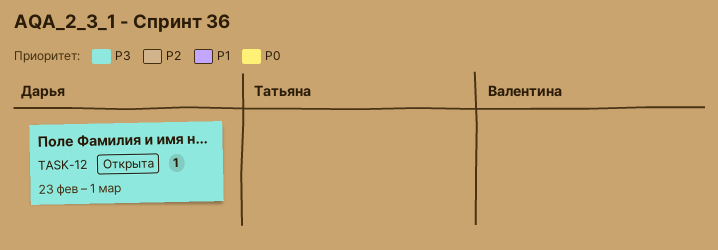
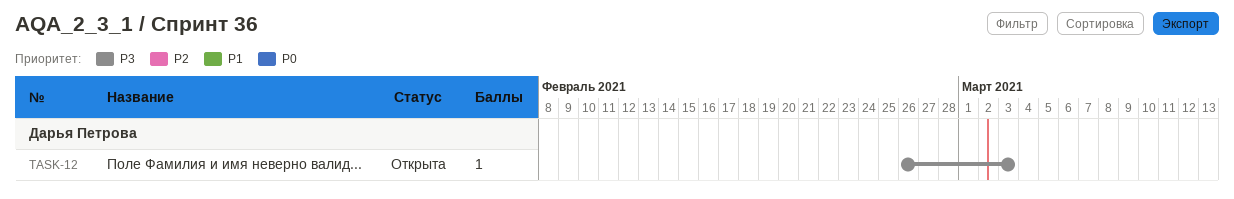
TASK-12, start: Feb 23 -> Feb 26
TASK-12, due: Mar 1 -> Mar 3

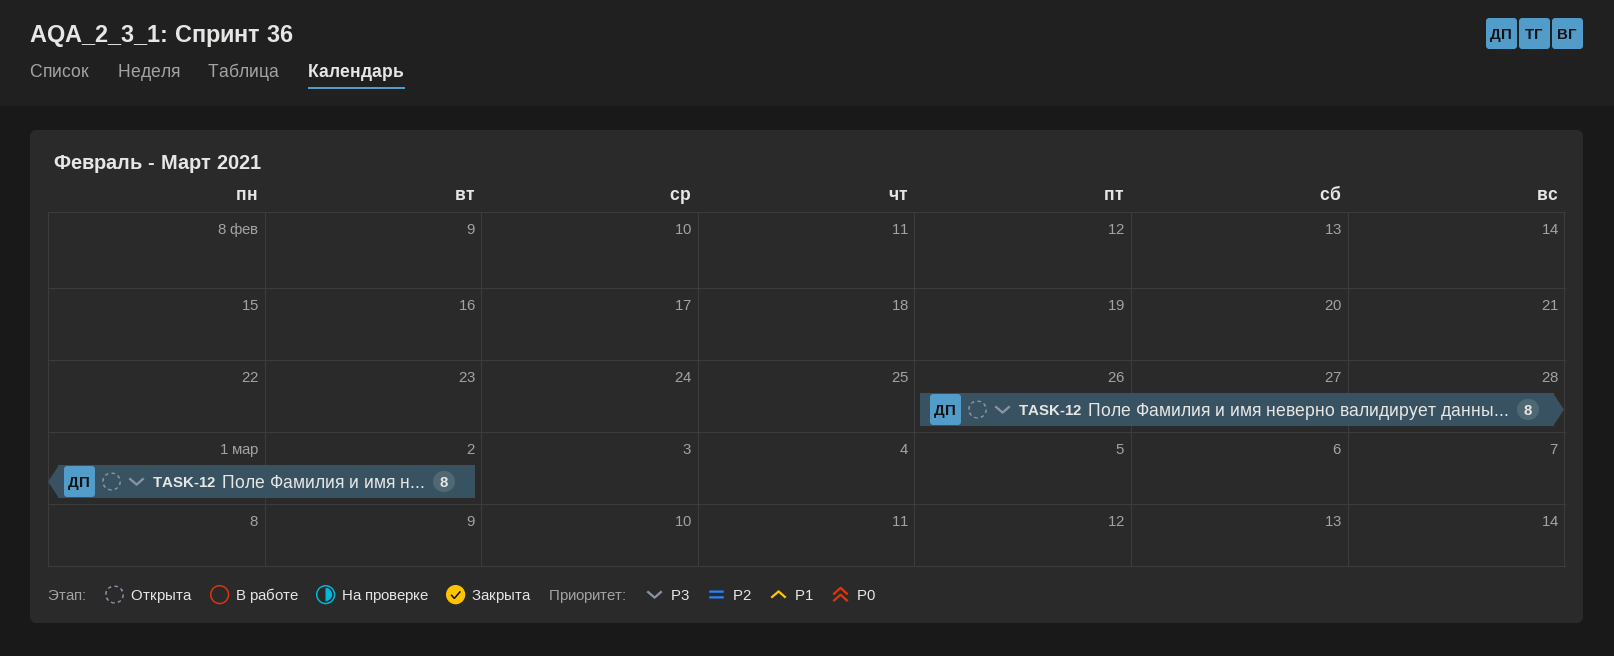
TASK-12, estimate: 1 -> 8
TASK-12, due: Mar 3 -> Mar 2

